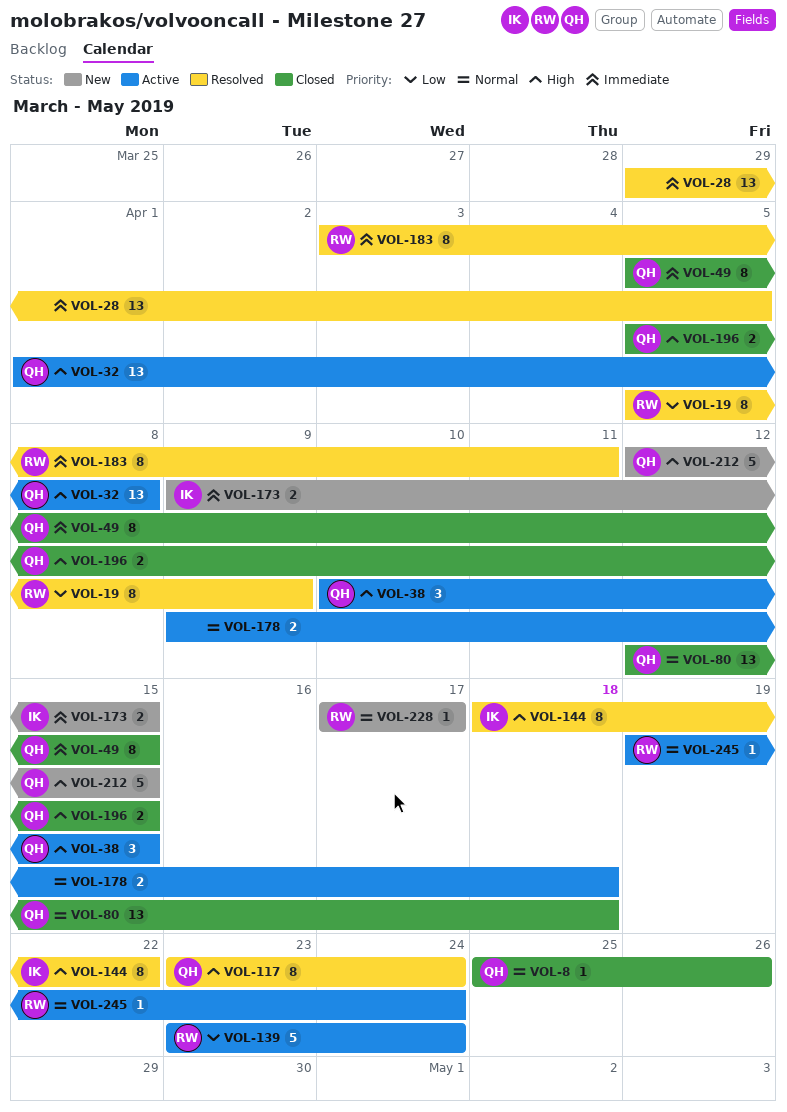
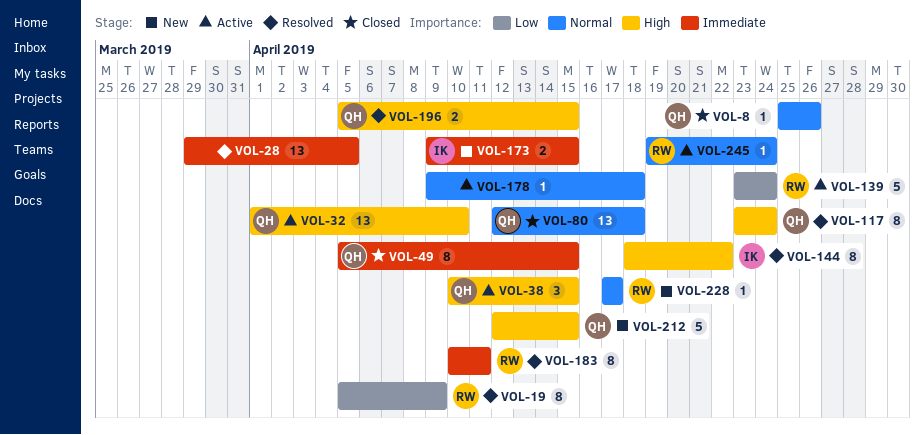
VOL-32, due: Apr 8 -> Apr 10
VOL-178, estimate: 2 -> 1
VOL-183, start: Apr 3 -> Apr 10
VOL-196, status: Closed -> Resolved

